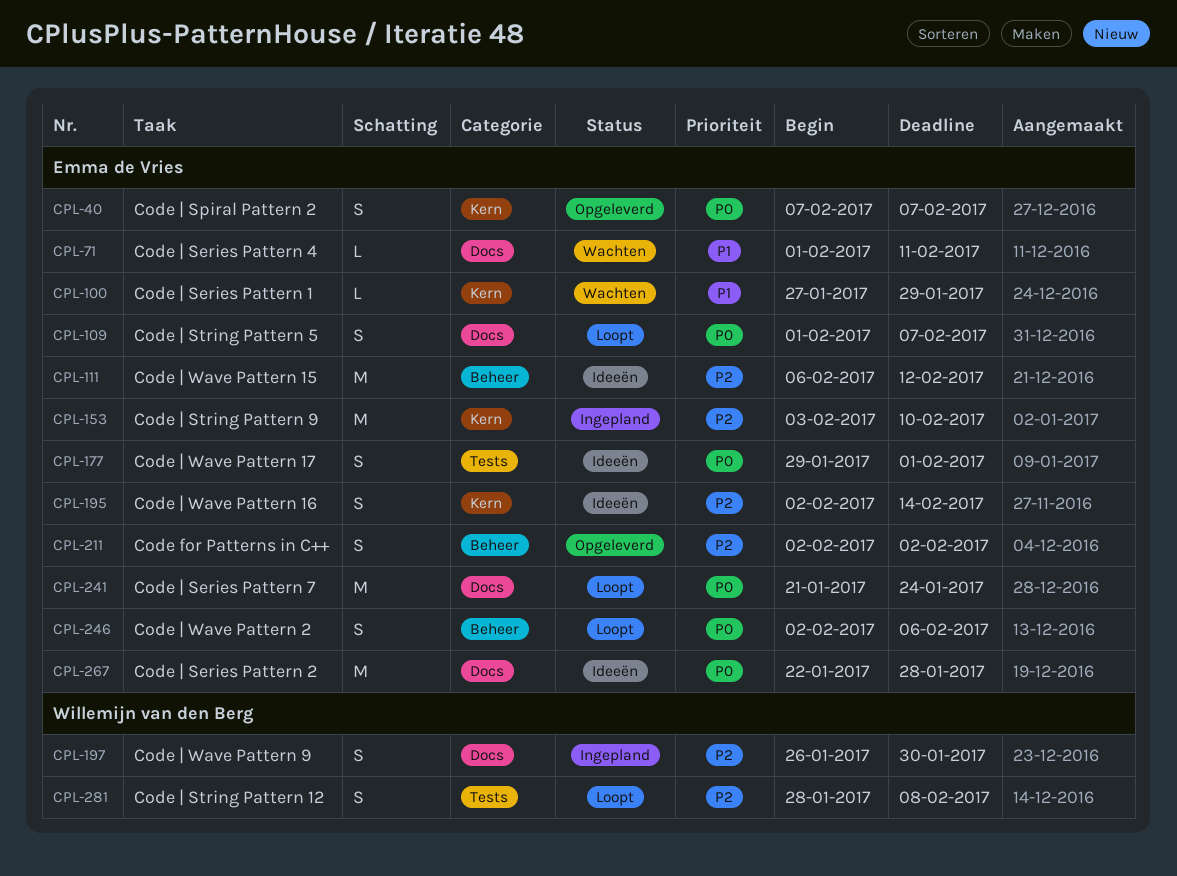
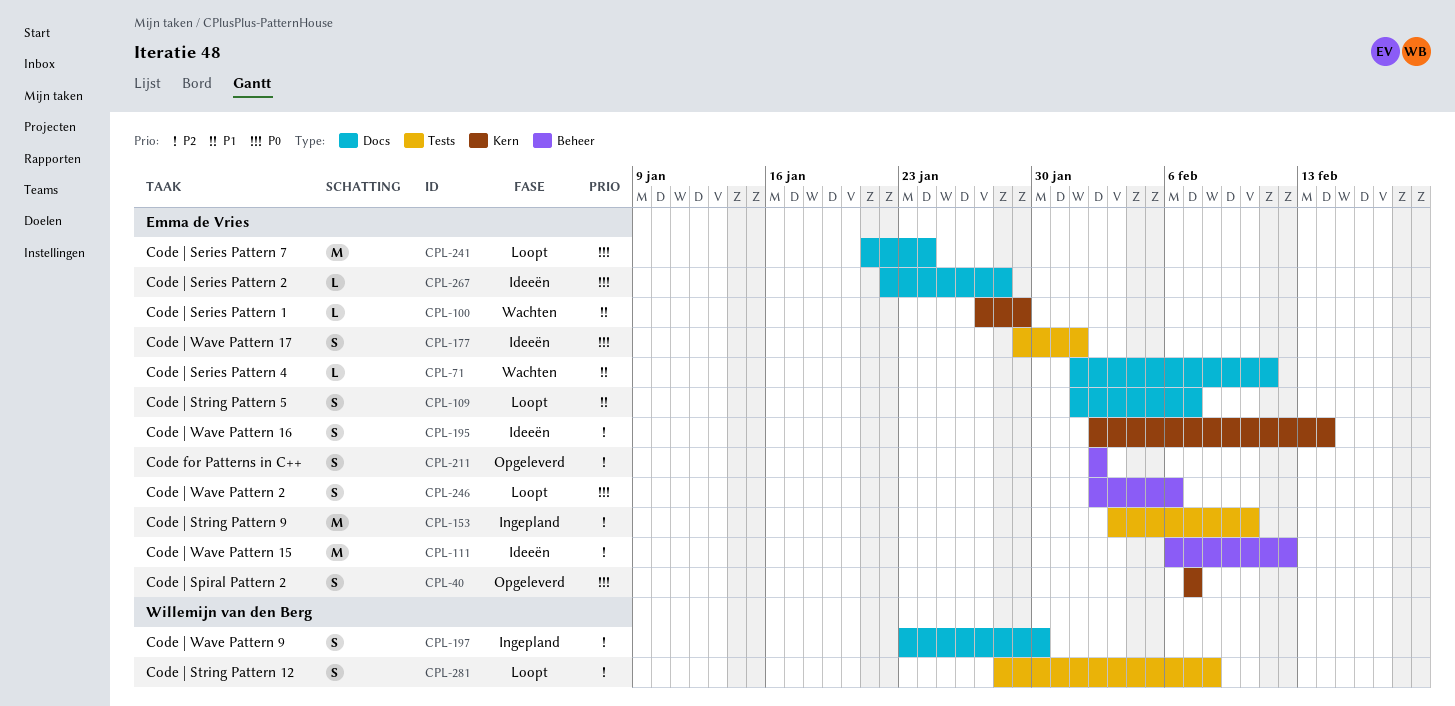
CPL-109, priority: P0 -> P1
CPL-153, label: Kern -> Tests
CPL-197, start: Jan 26 -> Jan 23
CPL-267, estimate: M -> L

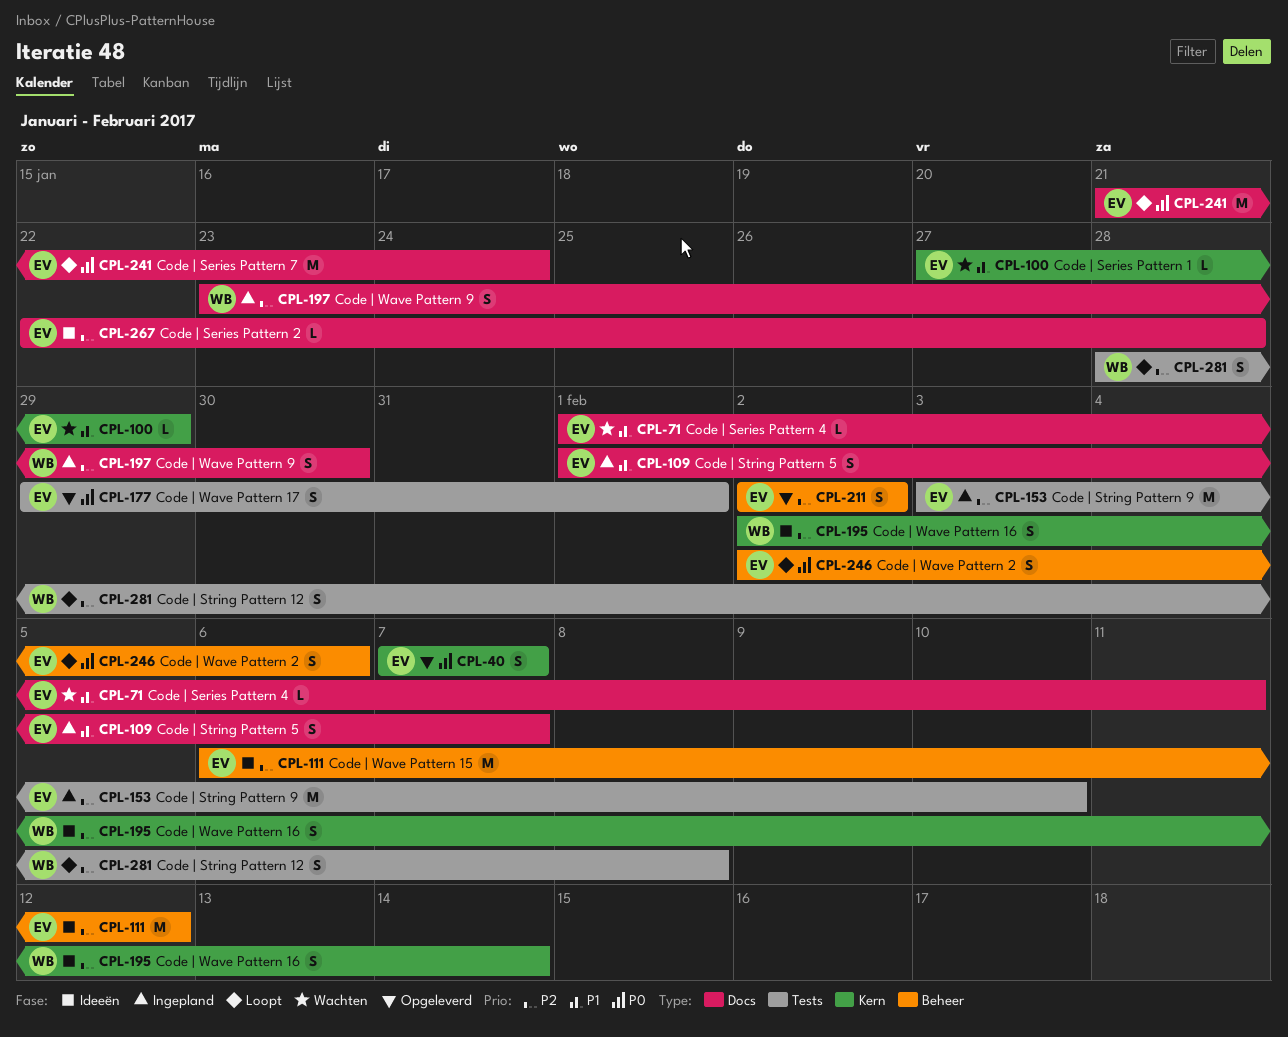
CPL-109, status: Loopt -> Ingepland
CPL-177, status: Ideeën -> Opgeleverd
CPL-195, owner: Emma de Vries -> Willemijn van den Berg
CPL-267, priority: P0 -> P2

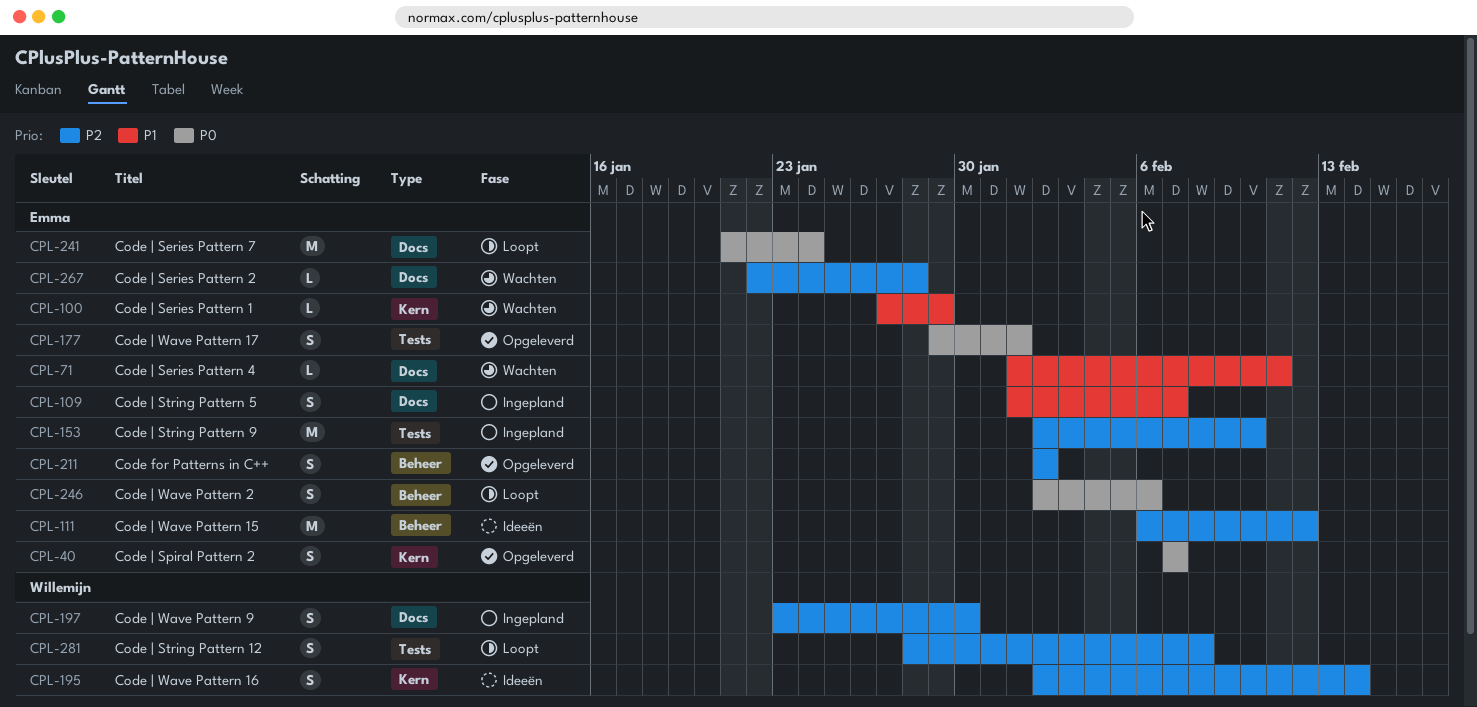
CPL-153, start: Feb 3 -> Feb 2
CPL-267, status: Ideeën -> Wachten

